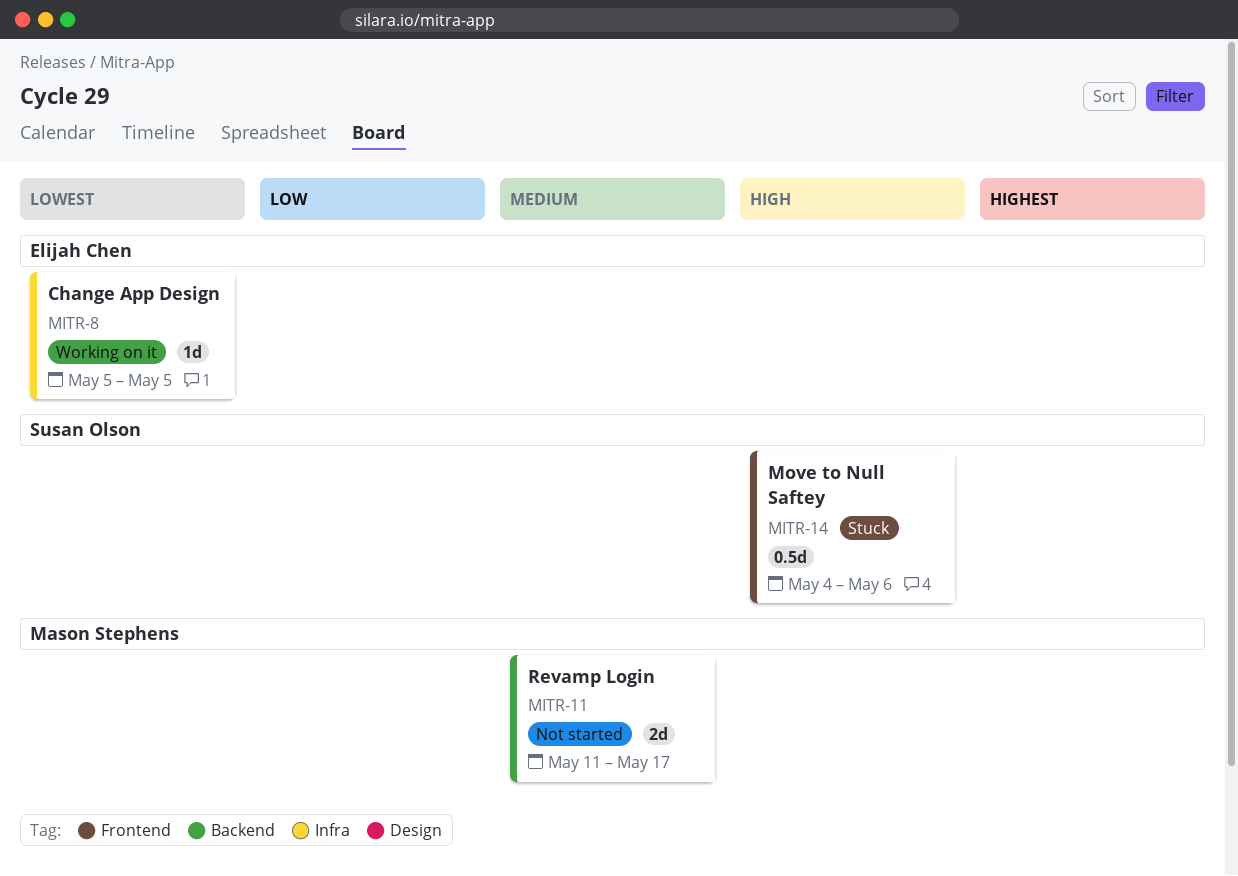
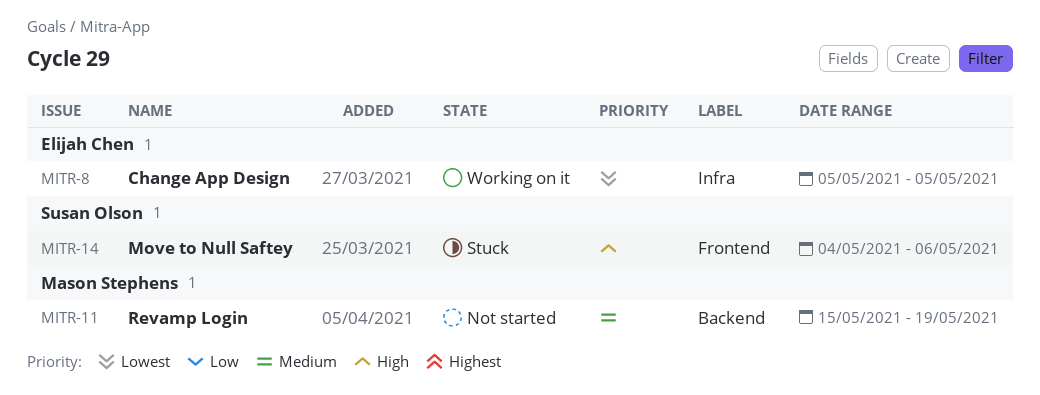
MITR-11, start: May 11 -> May 15
MITR-11, due: May 17 -> May 19

